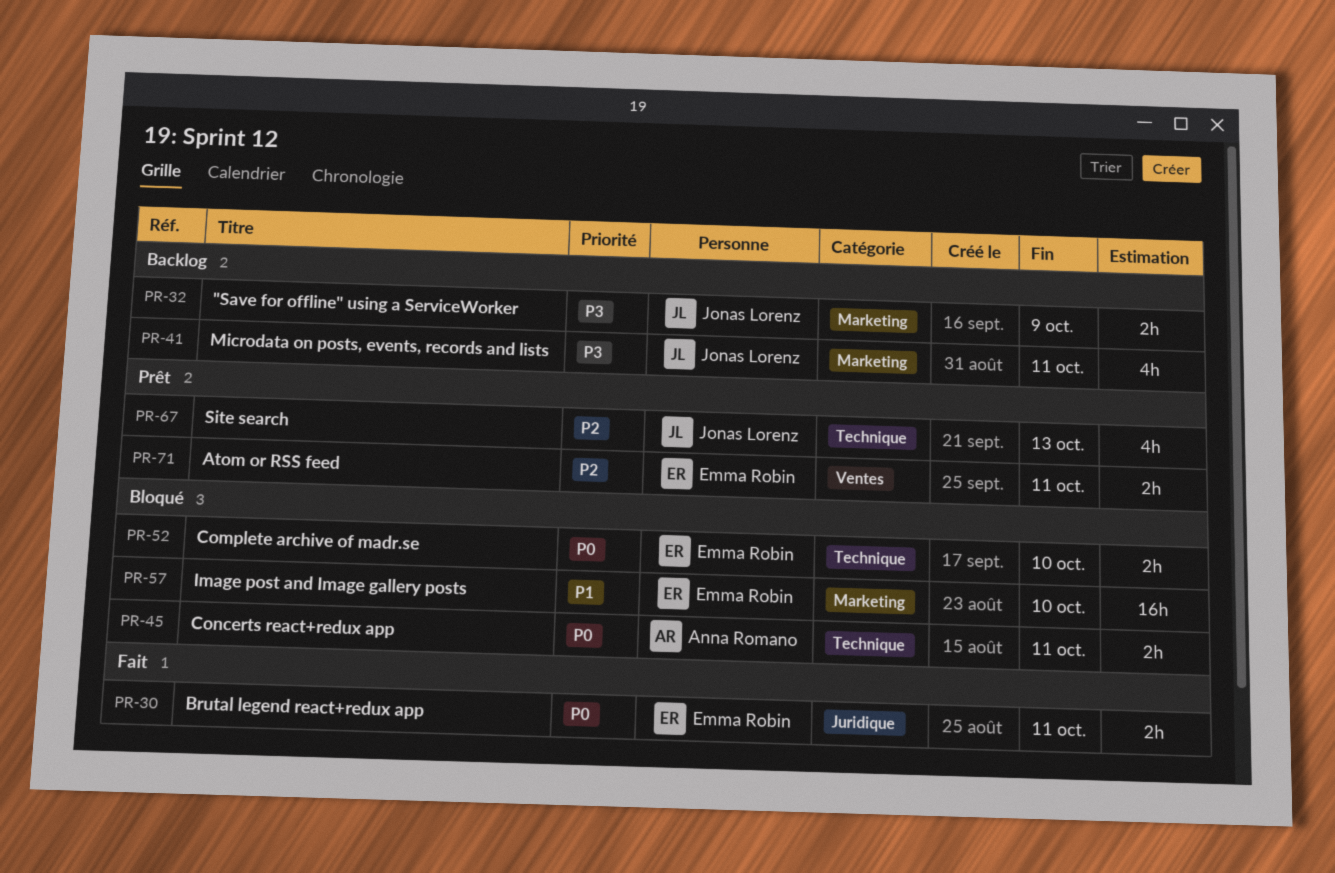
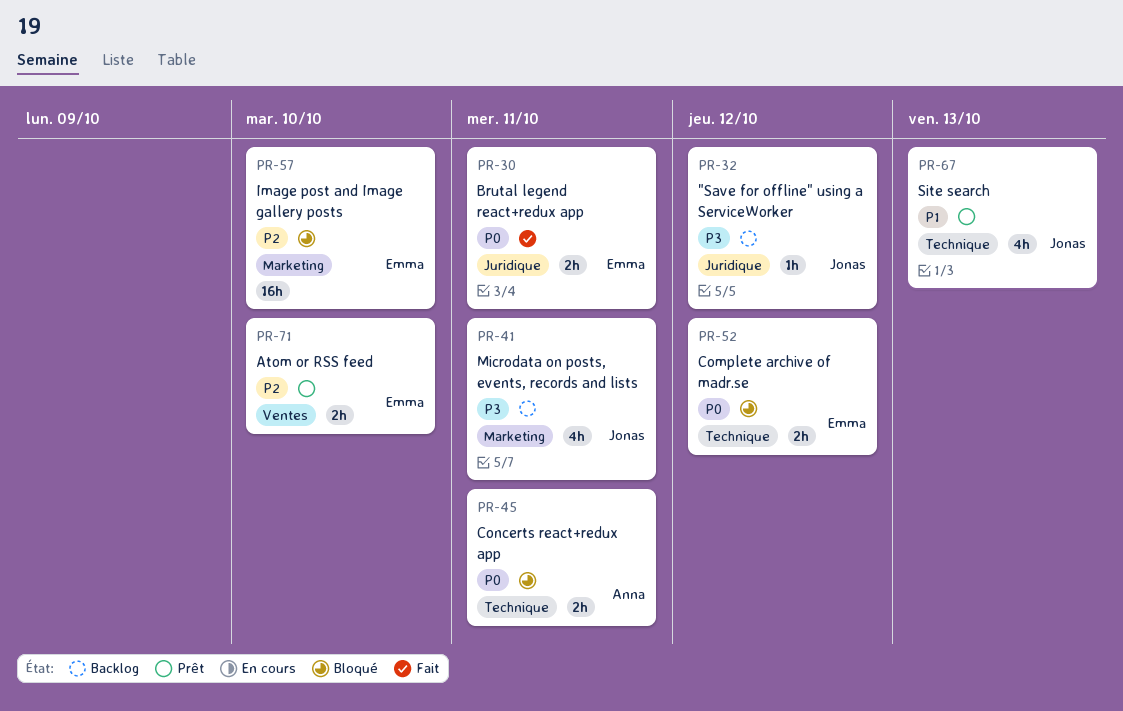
PR-32, label: Marketing -> Juridique
PR-32, estimate: 2h -> 1h
PR-32, due: Oct 9 -> Oct 12
PR-52, due: Oct 10 -> Oct 12
PR-57, priority: P1 -> P2
PR-67, priority: P2 -> P1
PR-71, due: Oct 11 -> Oct 10

